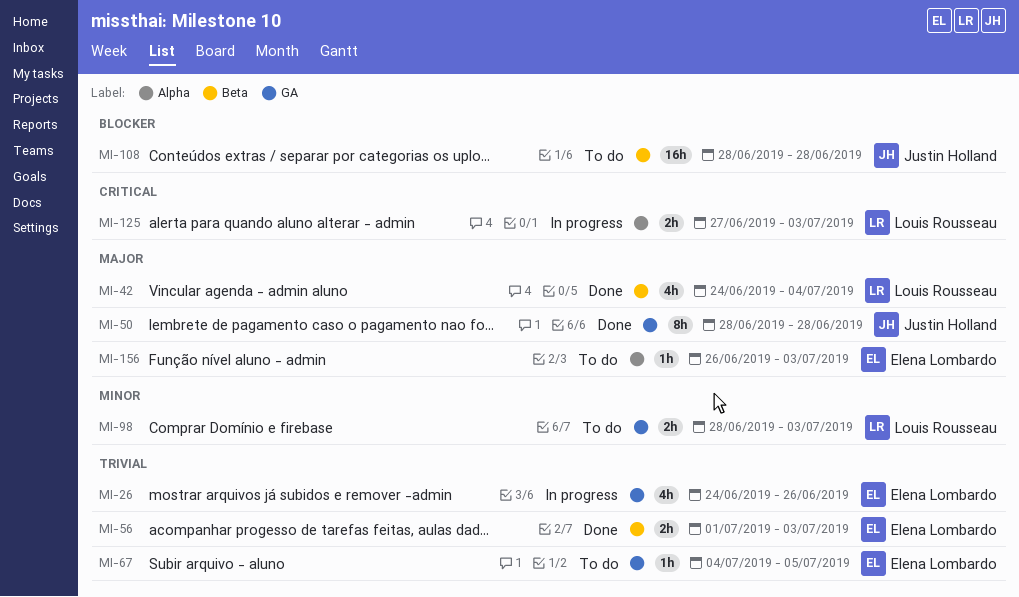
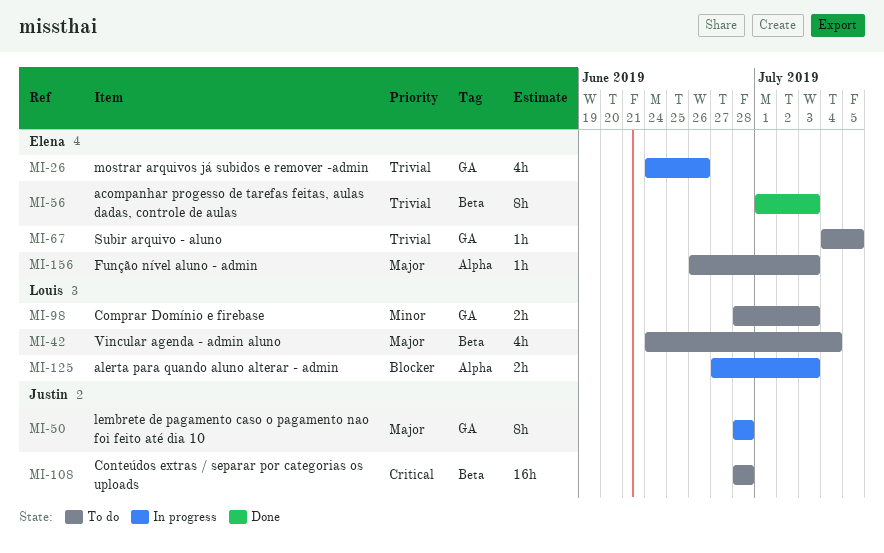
MI-42, status: Done -> To do
MI-50, status: Done -> In progress
MI-56, estimate: 2h -> 8h
MI-108, priority: Blocker -> Critical
MI-125, priority: Critical -> Blocker

